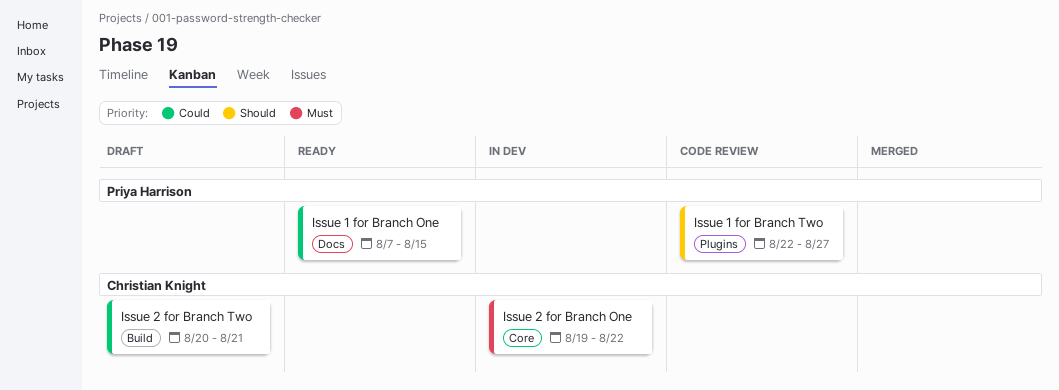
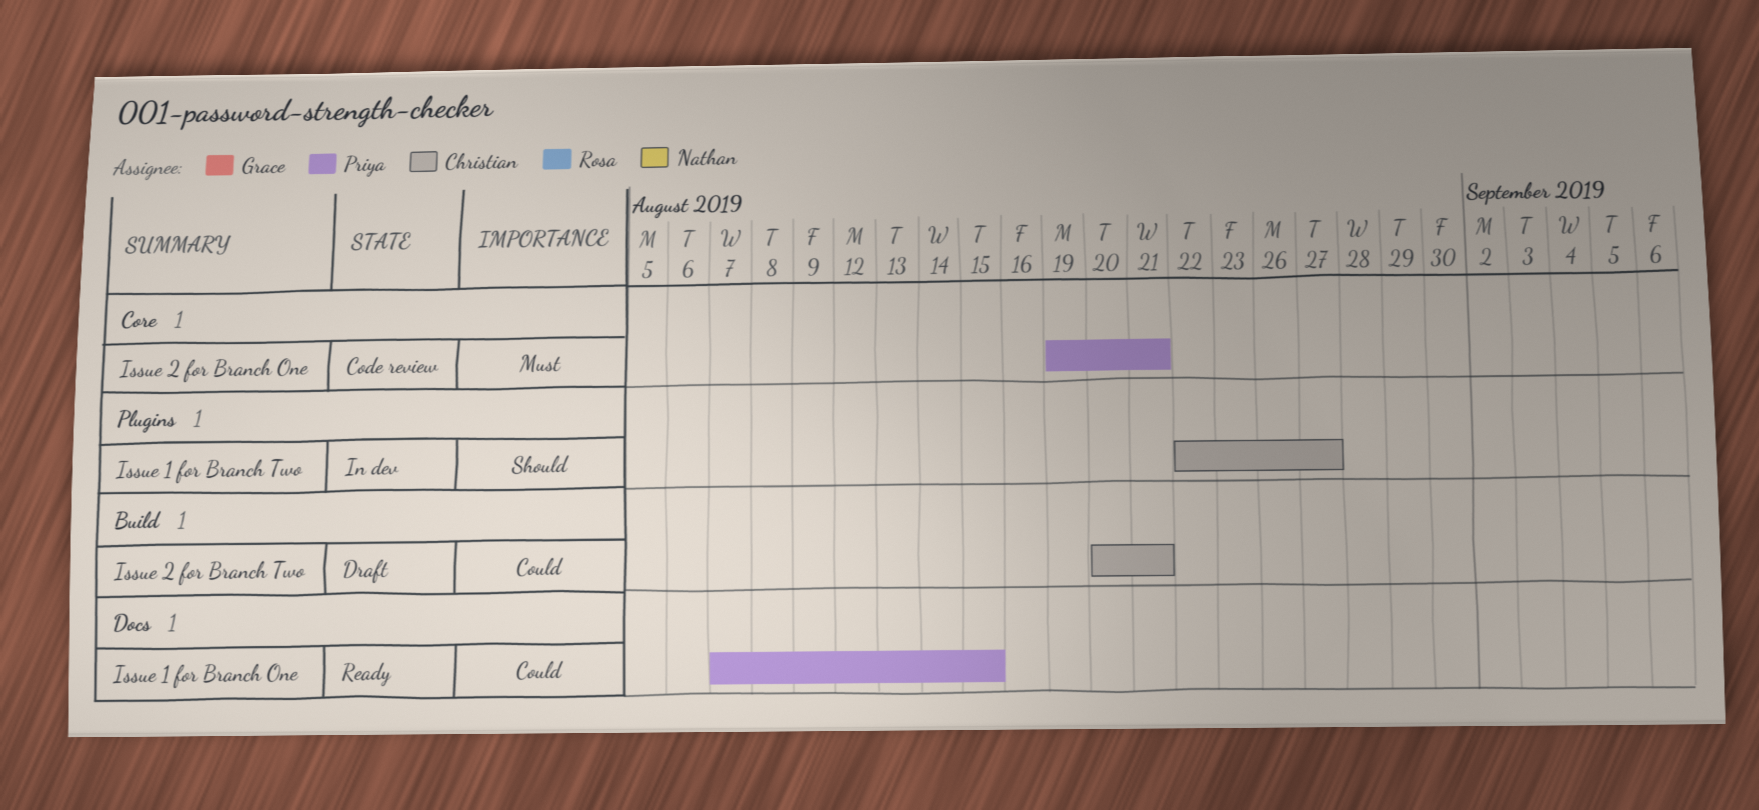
Issue 1 for Branch Two, status: Code review -> In dev
Issue 1 for Branch Two, owner: Priya Harrison -> Christian Knight
Issue 2 for Branch One, status: In dev -> Code review
Issue 2 for Branch One, owner: Christian Knight -> Priya Harrison
Issue 2 for Branch One, due: Aug 22 -> Aug 21

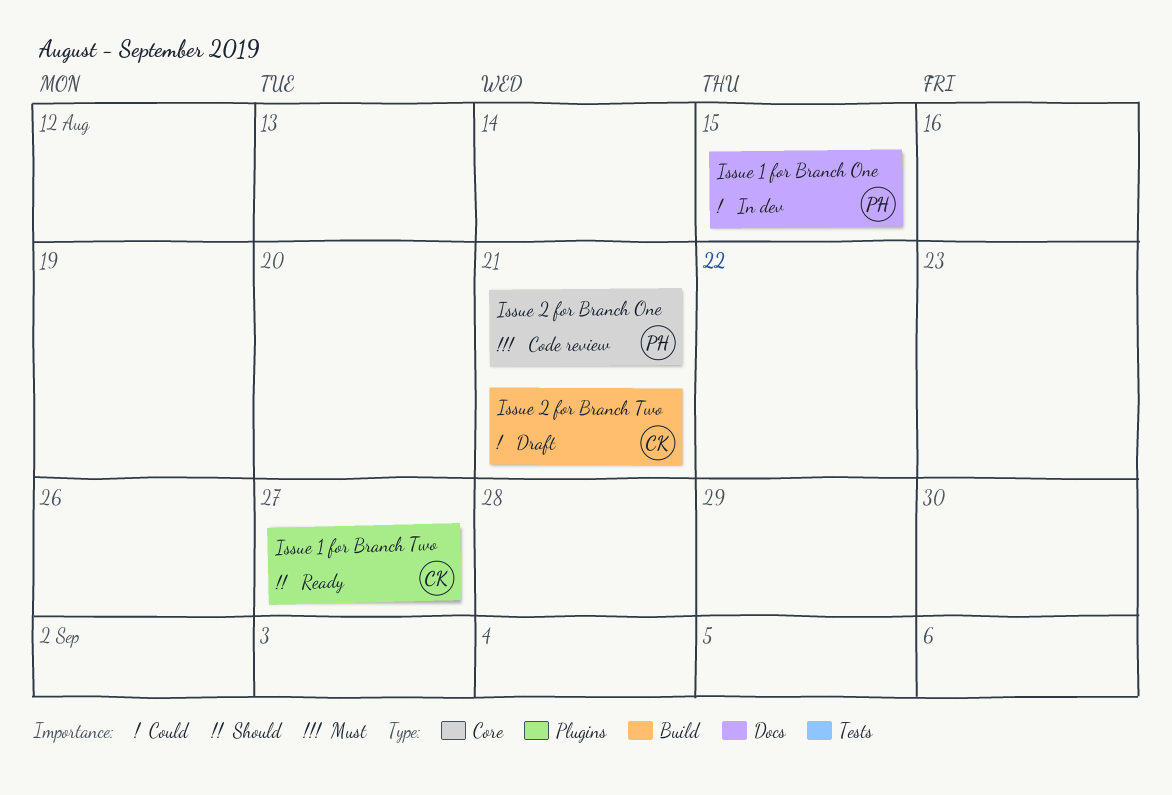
Issue 1 for Branch One, status: Ready -> In dev
Issue 1 for Branch Two, status: In dev -> Ready

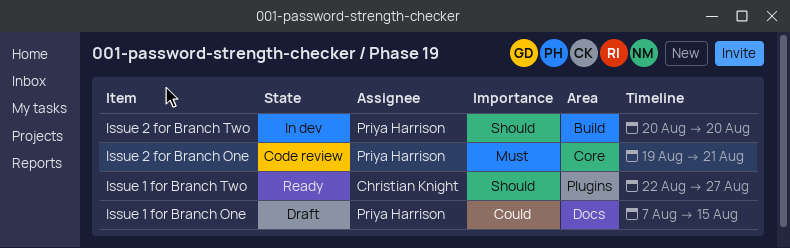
Issue 1 for Branch One, status: In dev -> Draft
Issue 2 for Branch Two, status: Draft -> In dev
Issue 2 for Branch Two, owner: Christian Knight -> Priya Harrison
Issue 2 for Branch Two, priority: Could -> Should
Issue 2 for Branch Two, due: Aug 21 -> Aug 20

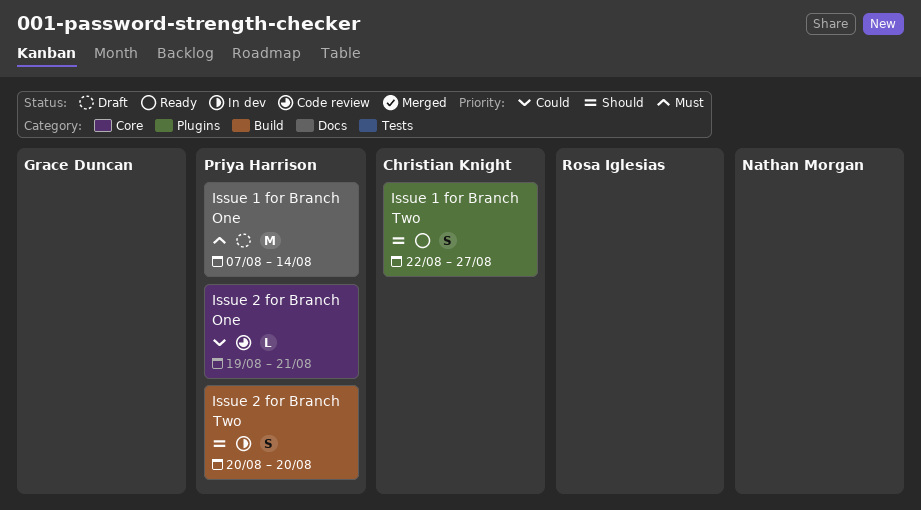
Issue 1 for Branch One, priority: Could -> Must
Issue 1 for Branch One, due: Aug 15 -> Aug 14
Issue 2 for Branch One, priority: Must -> Could

